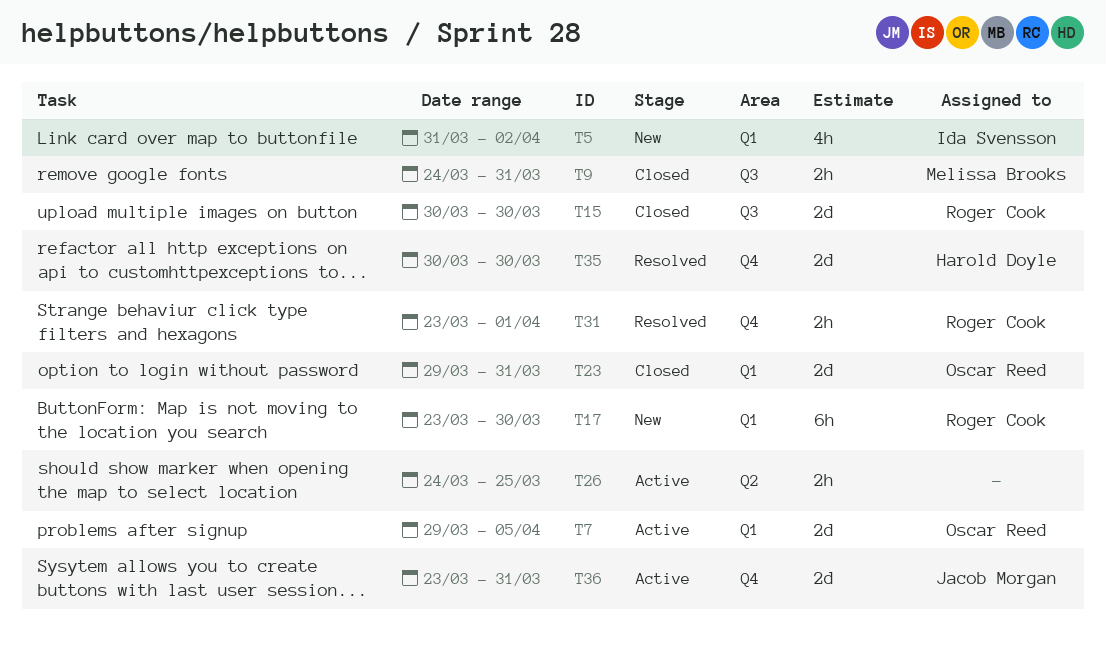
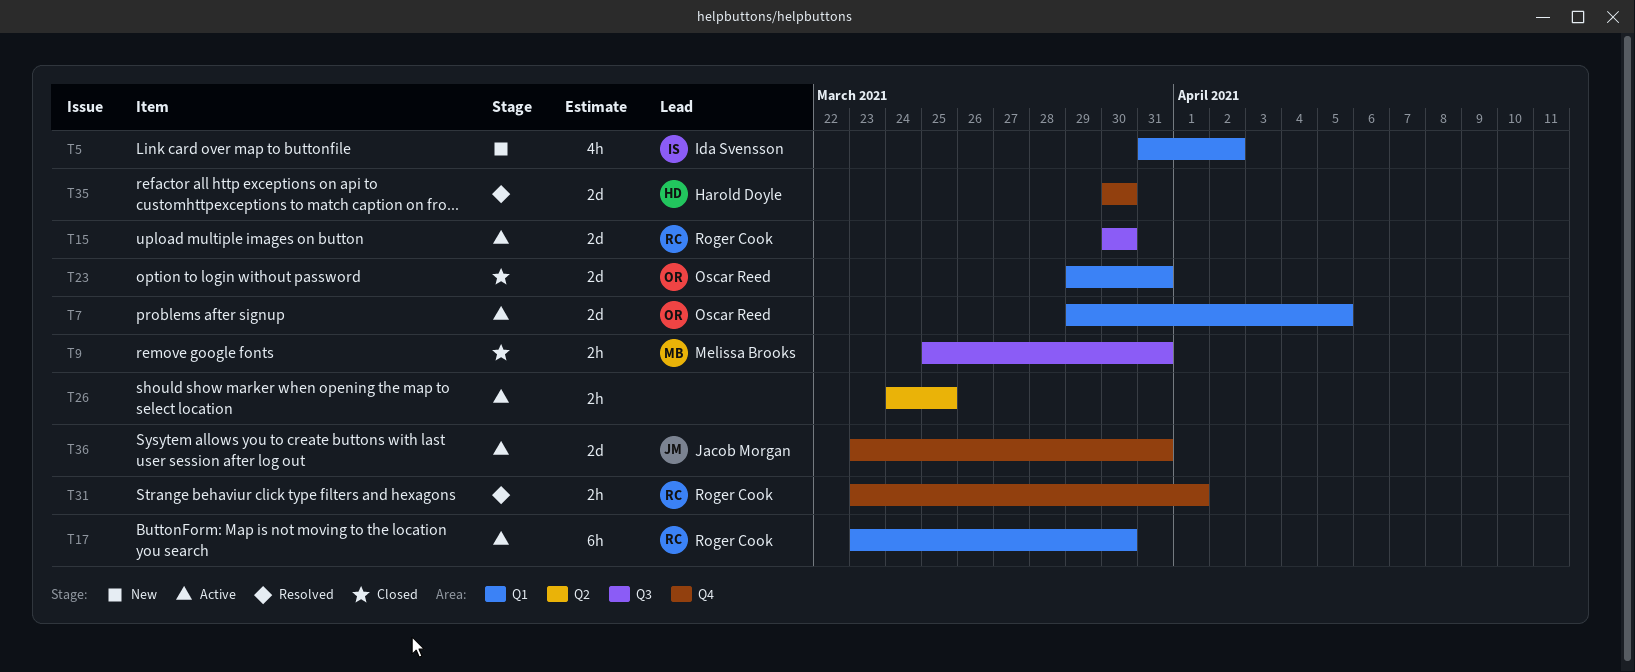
T9, start: Mar 24 -> Mar 25
T15, status: Closed -> Active
T17, status: New -> Active

